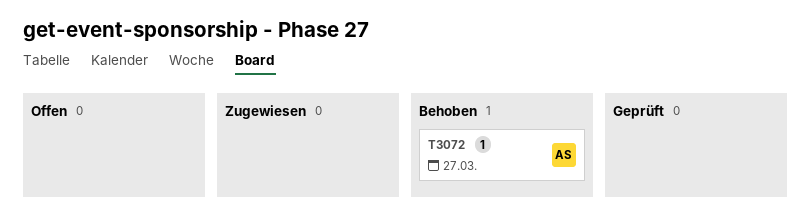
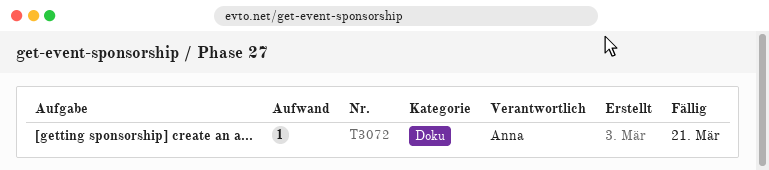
T3072, due: Mar 27 -> Mar 21

